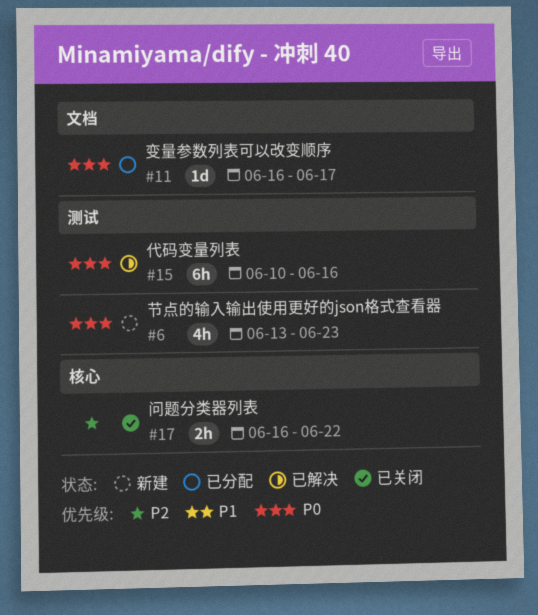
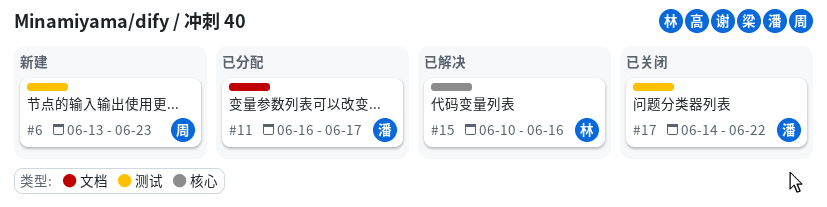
#15, label: 测试 -> 核心
#17, label: 核心 -> 测试
#17, start: Jun 16 -> Jun 14

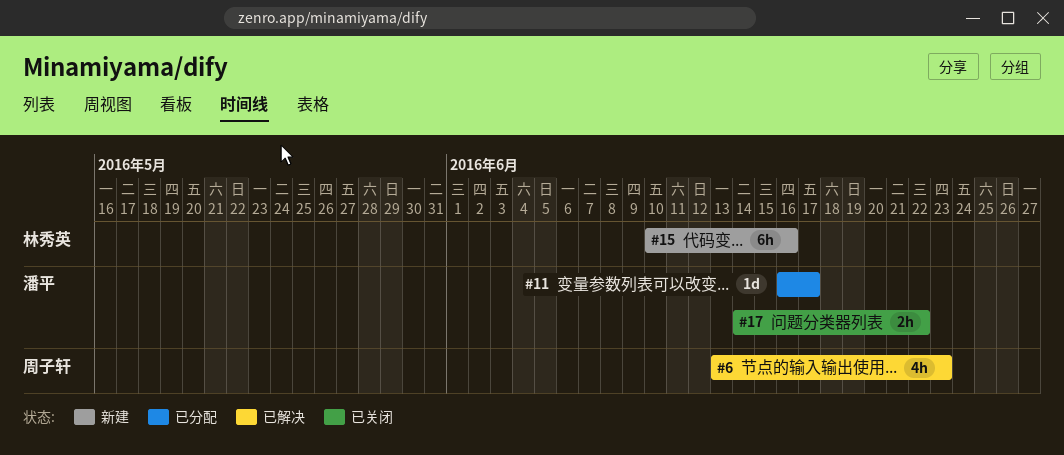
#6, status: 新建 -> 已解决
#15, status: 已解决 -> 新建

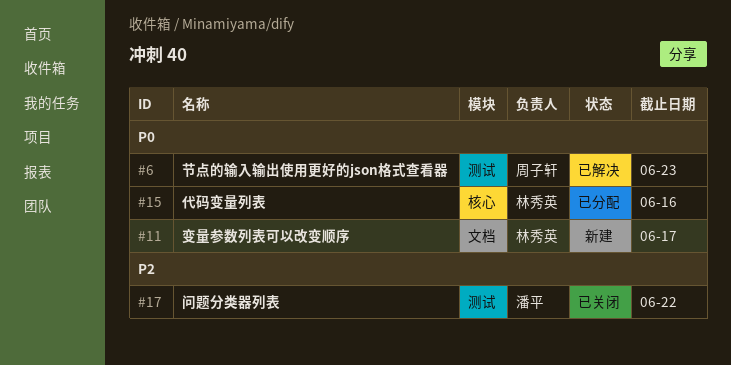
#11, status: 已分配 -> 新建
#11, owner: 潘平 -> 林秀英
#15, status: 新建 -> 已分配

